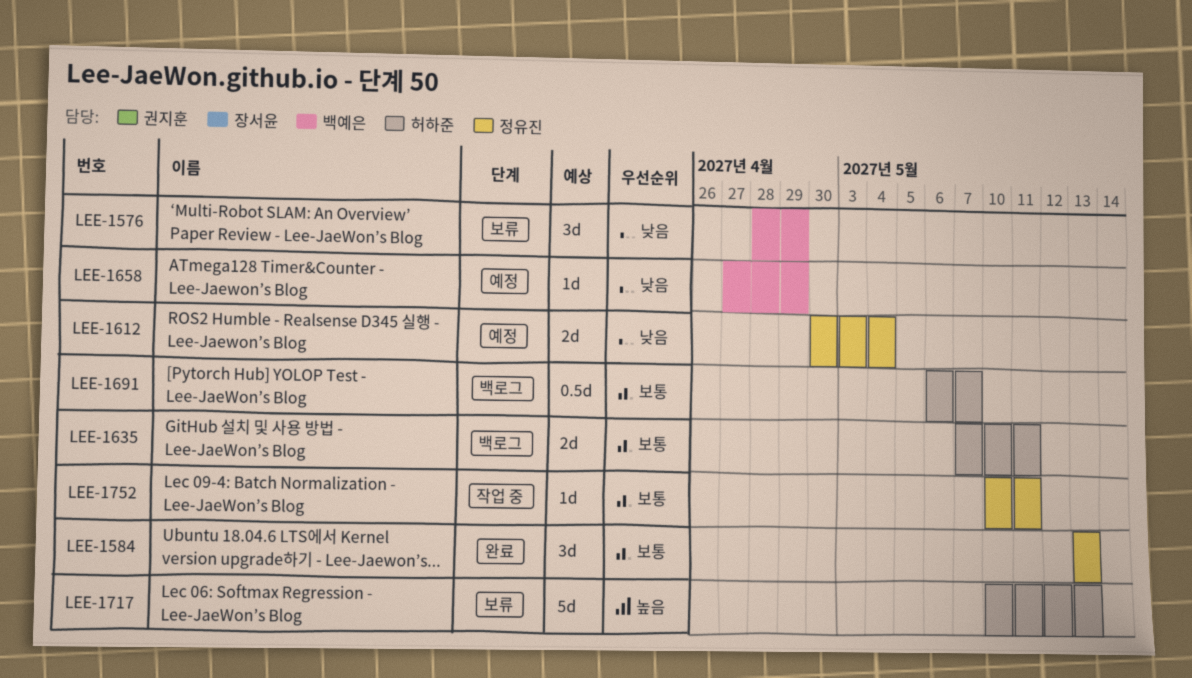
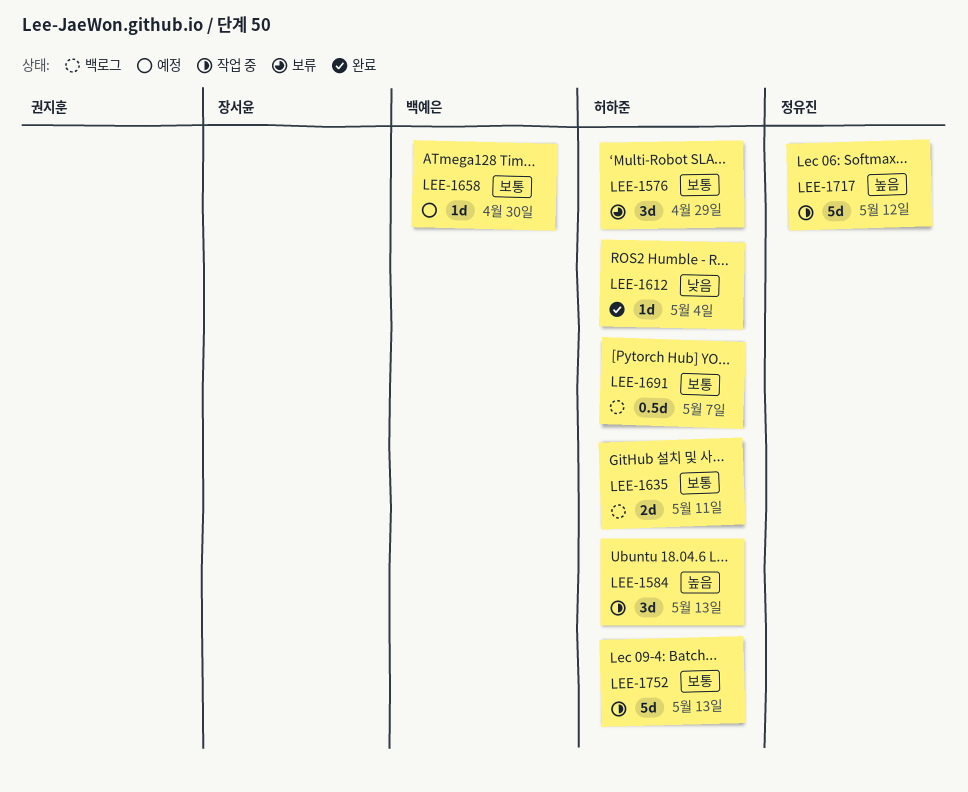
LEE-1576, owner: 백예은 -> 허하준
LEE-1576, priority: 낮음 -> 보통
LEE-1584, status: 완료 -> 작업 중
LEE-1584, owner: 정유진 -> 허하준
LEE-1584, priority: 보통 -> 높음
LEE-1612, status: 예정 -> 완료
LEE-1612, owner: 정유진 -> 허하준
LEE-1612, estimate: 2d -> 1d
LEE-1658, priority: 낮음 -> 보통
LEE-1658, due: Apr 29 -> Apr 30
LEE-1717, status: 보류 -> 작업 중
LEE-1717, owner: 허하준 -> 정유진
LEE-1717, due: May 13 -> May 12
LEE-1752, owner: 정유진 -> 허하준
LEE-1752, estimate: 1d -> 5d
LEE-1752, due: May 11 -> May 13

